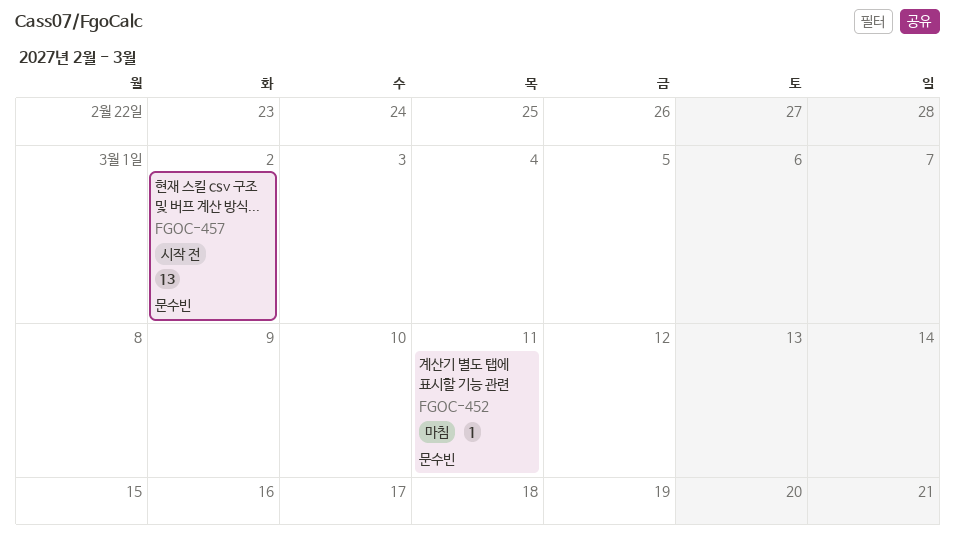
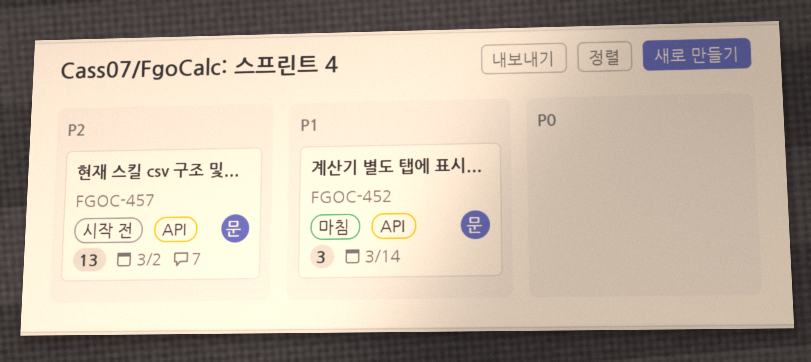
FGOC-452, estimate: 1 -> 3
FGOC-452, due: Mar 11 -> Mar 14

